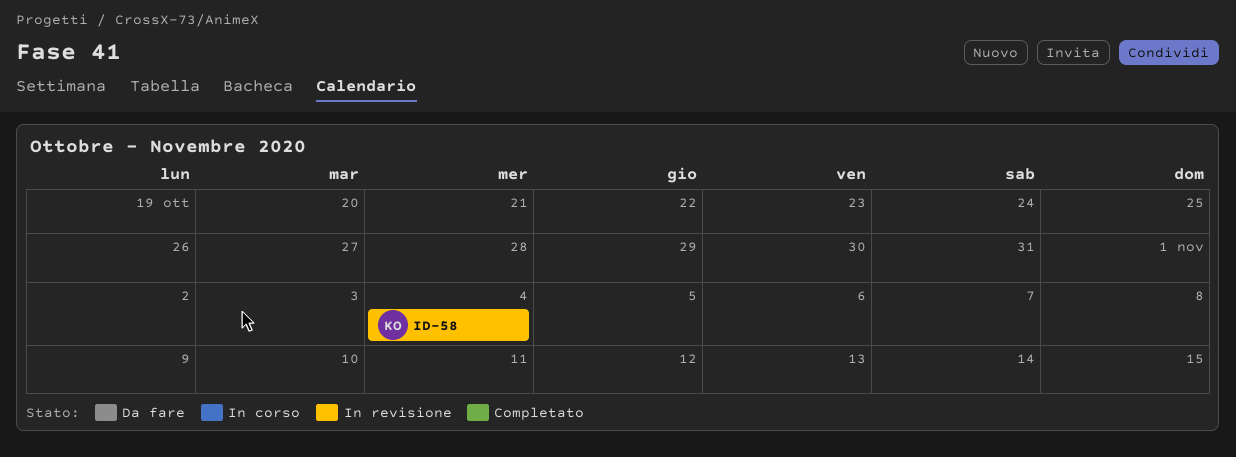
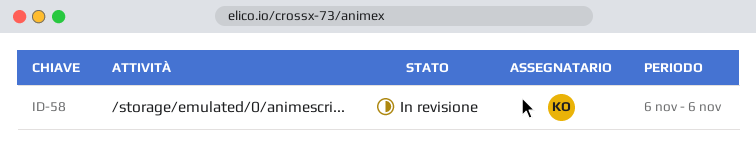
ID-58, start: Nov 4 -> Nov 6
ID-58, due: Nov 4 -> Nov 6

